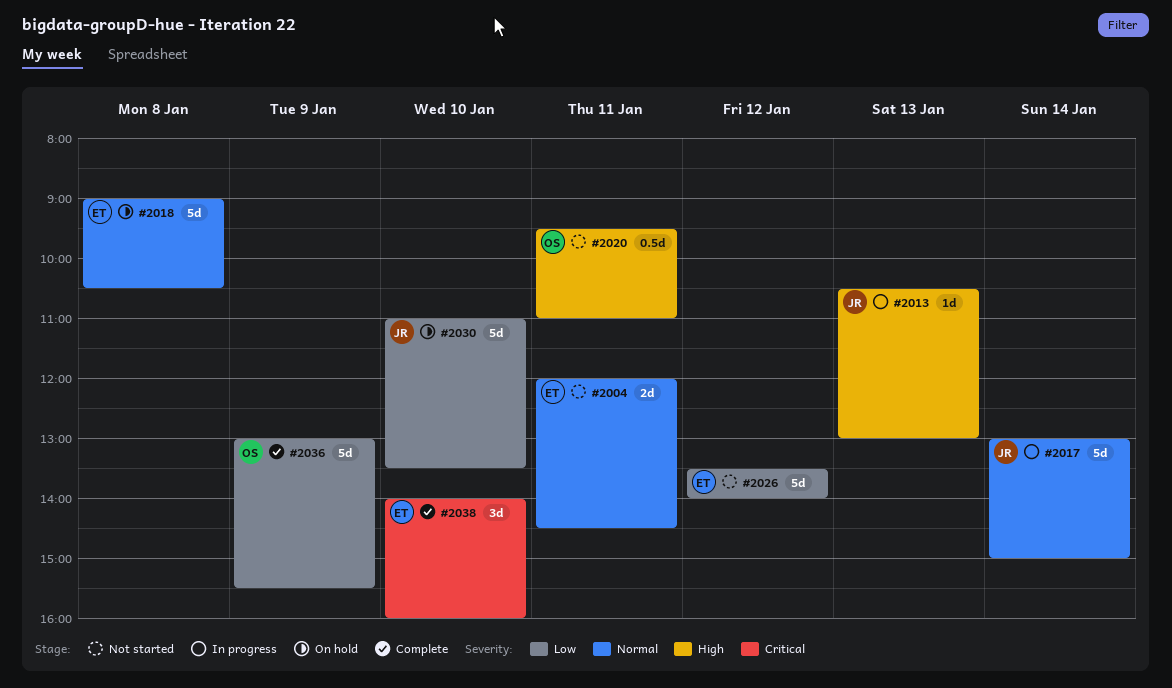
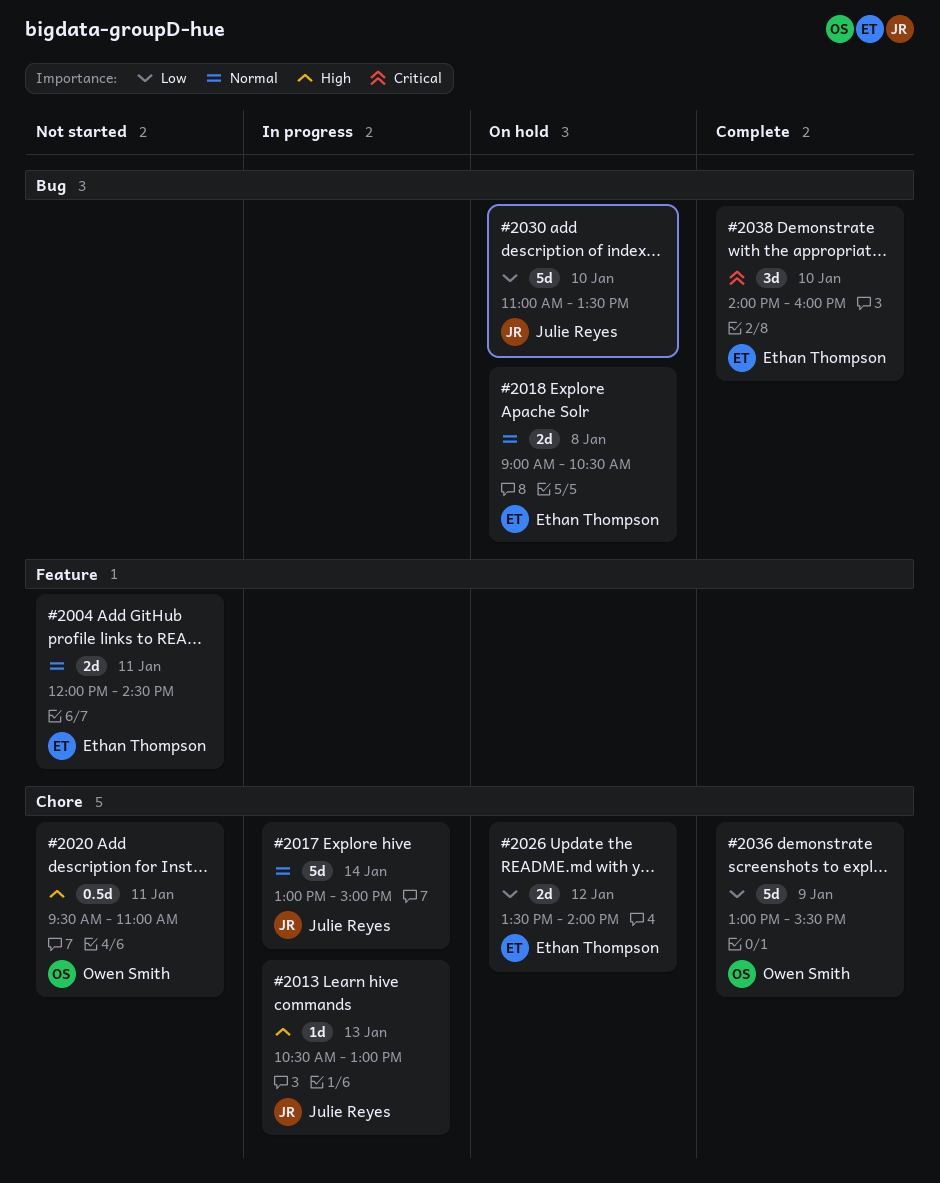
#2018, estimate: 5d -> 2d
#2026, status: Not started -> On hold
#2026, estimate: 5d -> 2d

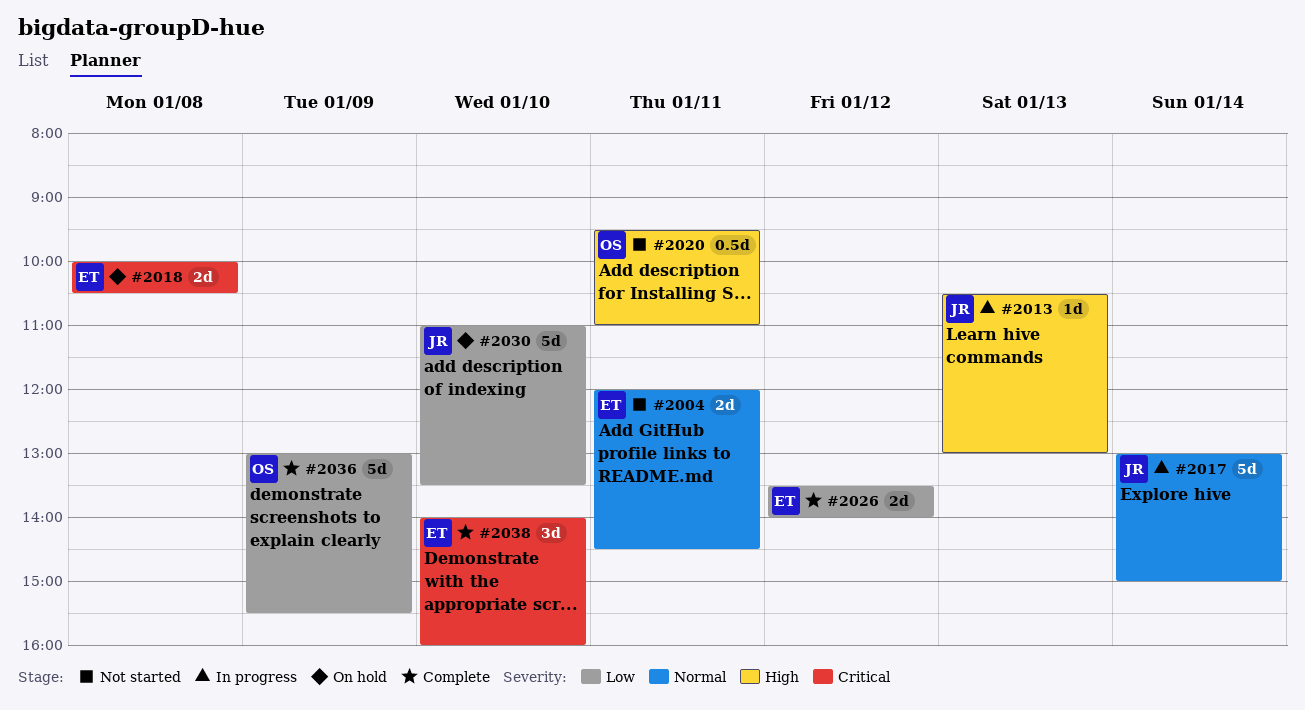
#2018, priority: Normal -> Critical
#2018, begins: 09:00 -> 10:00
#2026, status: On hold -> Complete

